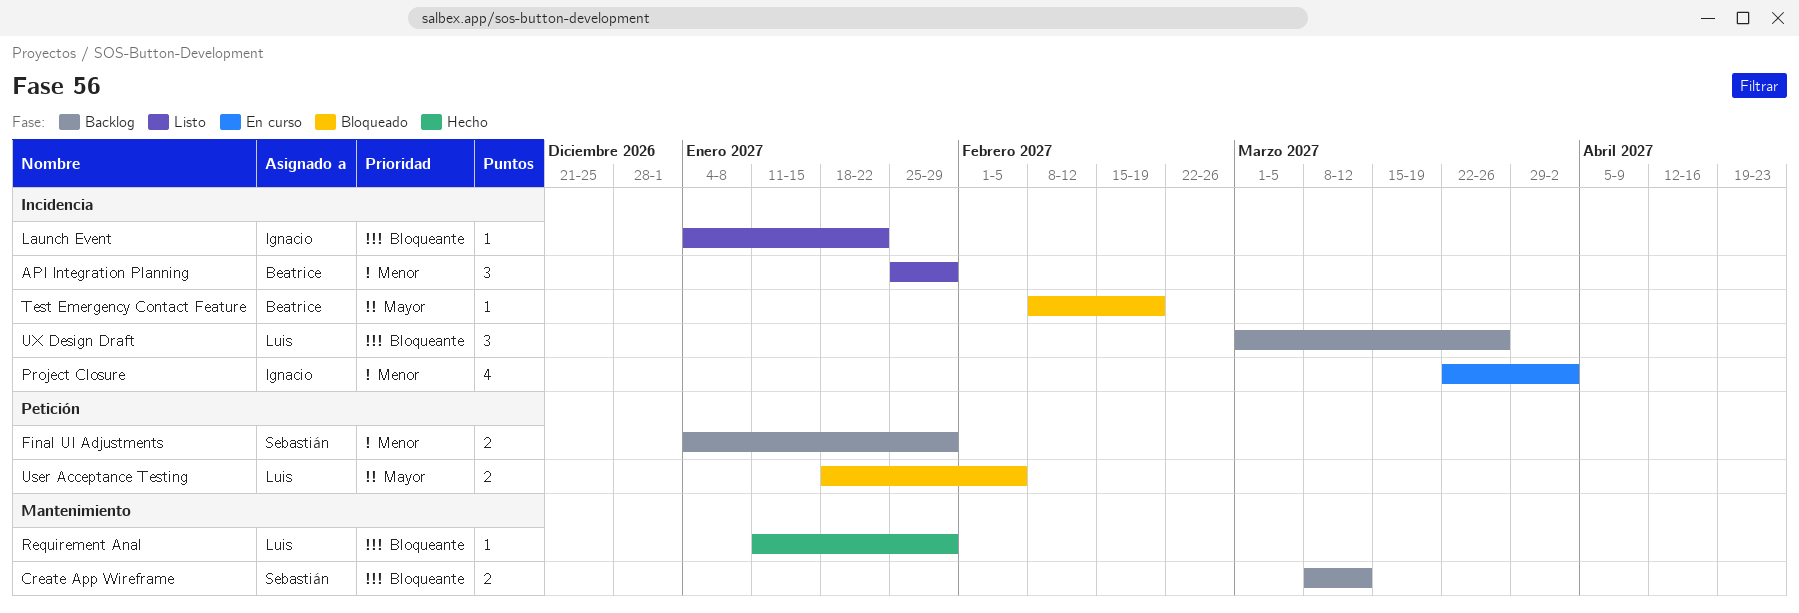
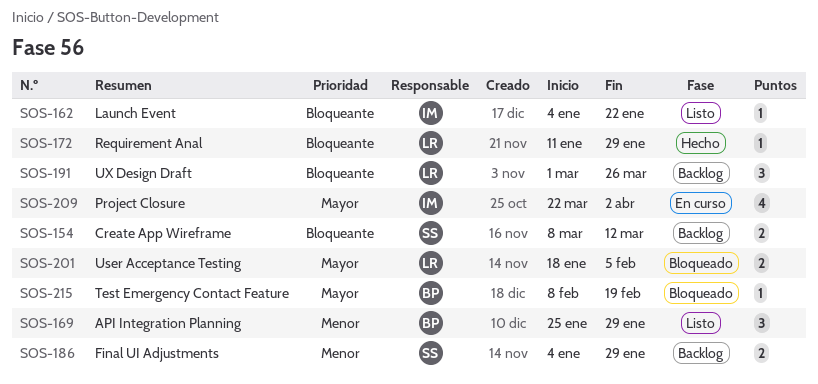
Project Closure, priority: Menor -> Mayor

